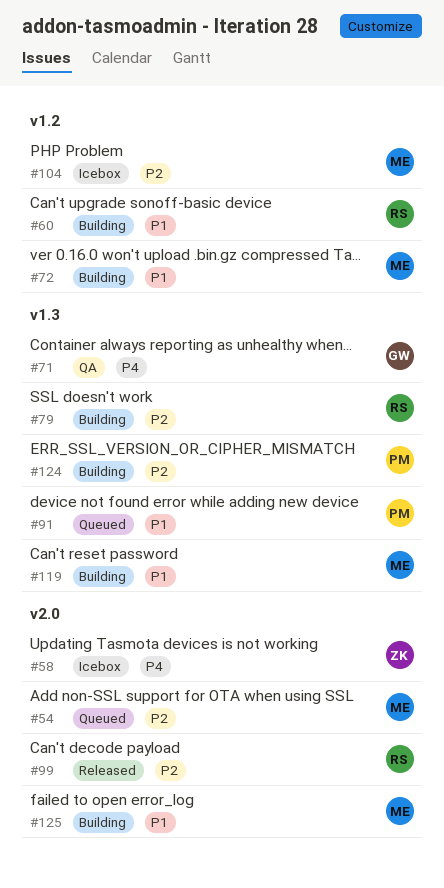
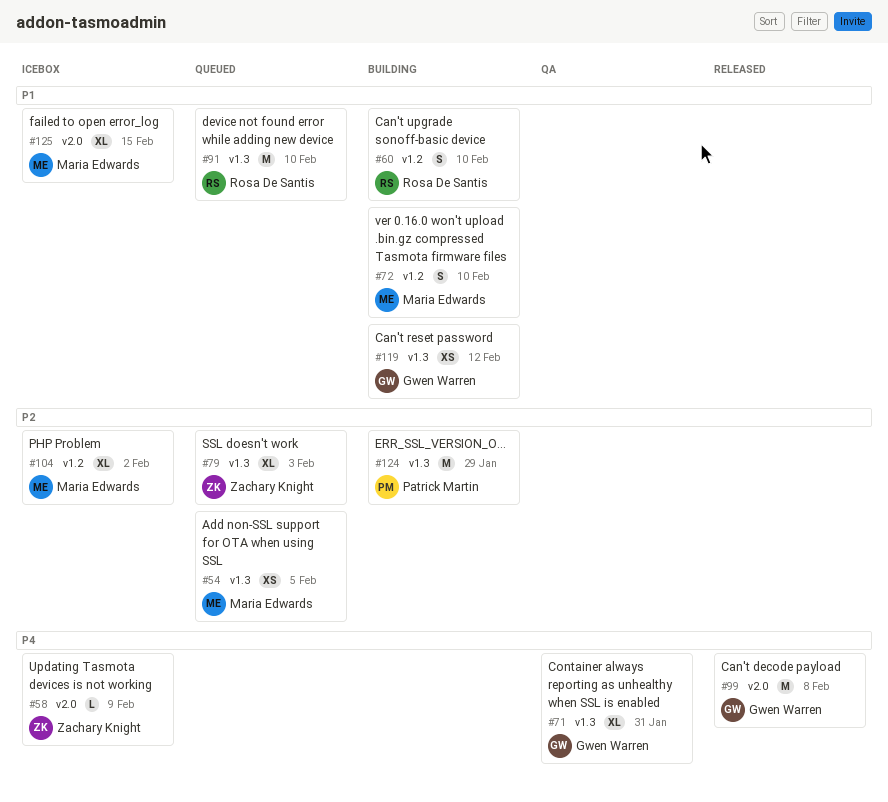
#54, label: v2.0 -> v1.3
#79, status: Building -> Queued
#79, owner: Rosa De Santis -> Zachary Knight
#91, owner: Patrick Martin -> Rosa De Santis
#99, owner: Rosa De Santis -> Gwen Warren
#99, priority: P2 -> P4
#119, owner: Maria Edwards -> Gwen Warren
#125, status: Building -> Icebox

